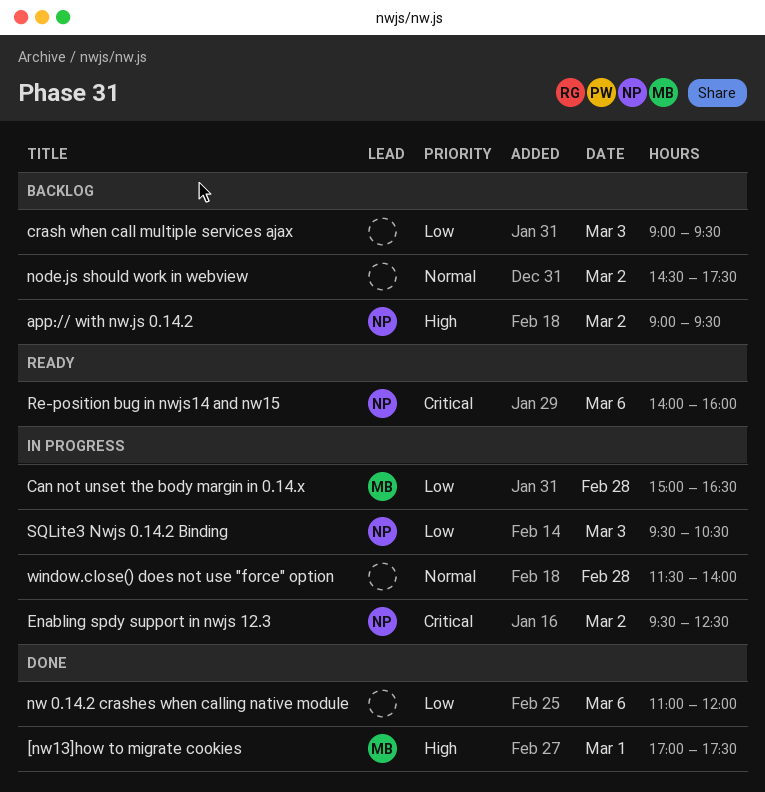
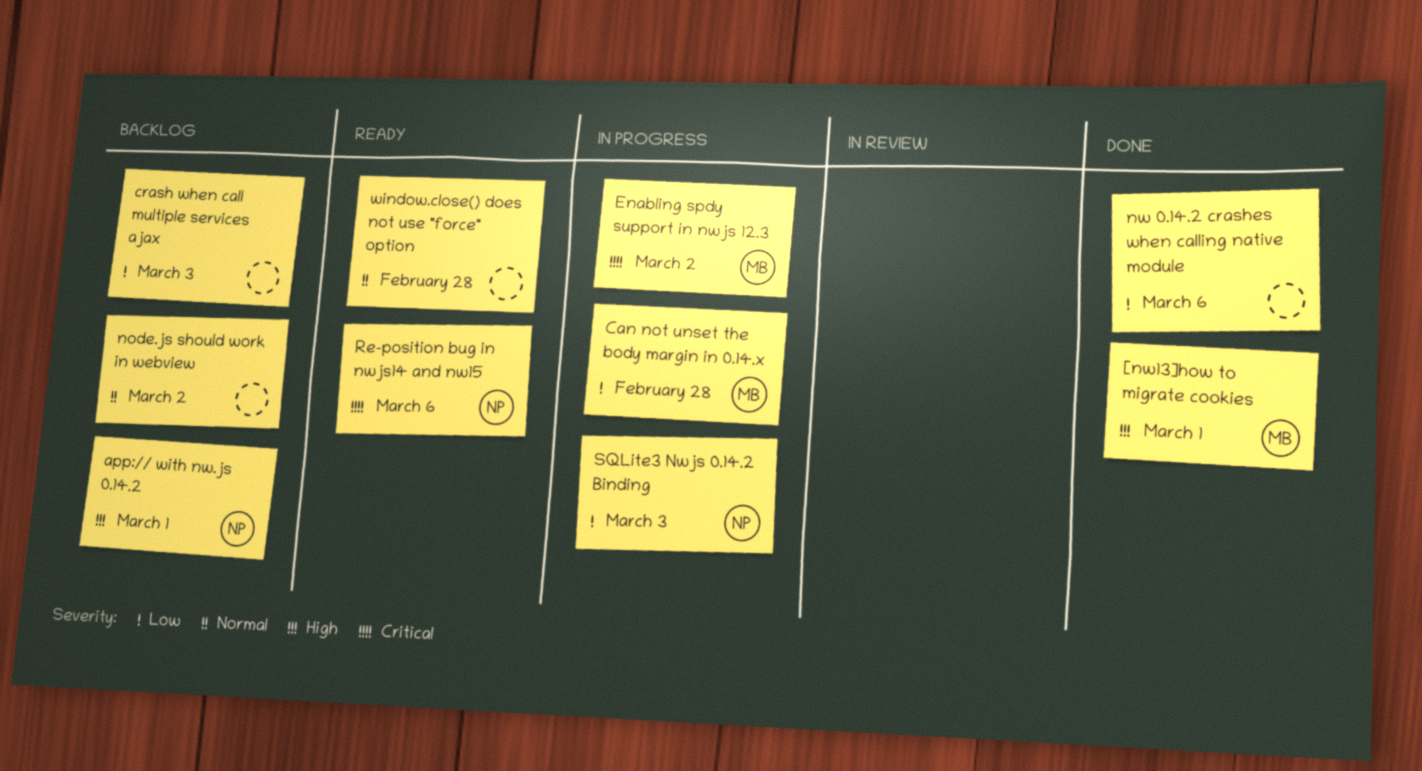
app:// with nw.js 0.14.2, day: Mar 2 -> Mar 1
Enabling spdy support in nwjs 12.3, owner: NP -> MB
window.close() does not use "force" option, status: In progress -> Ready

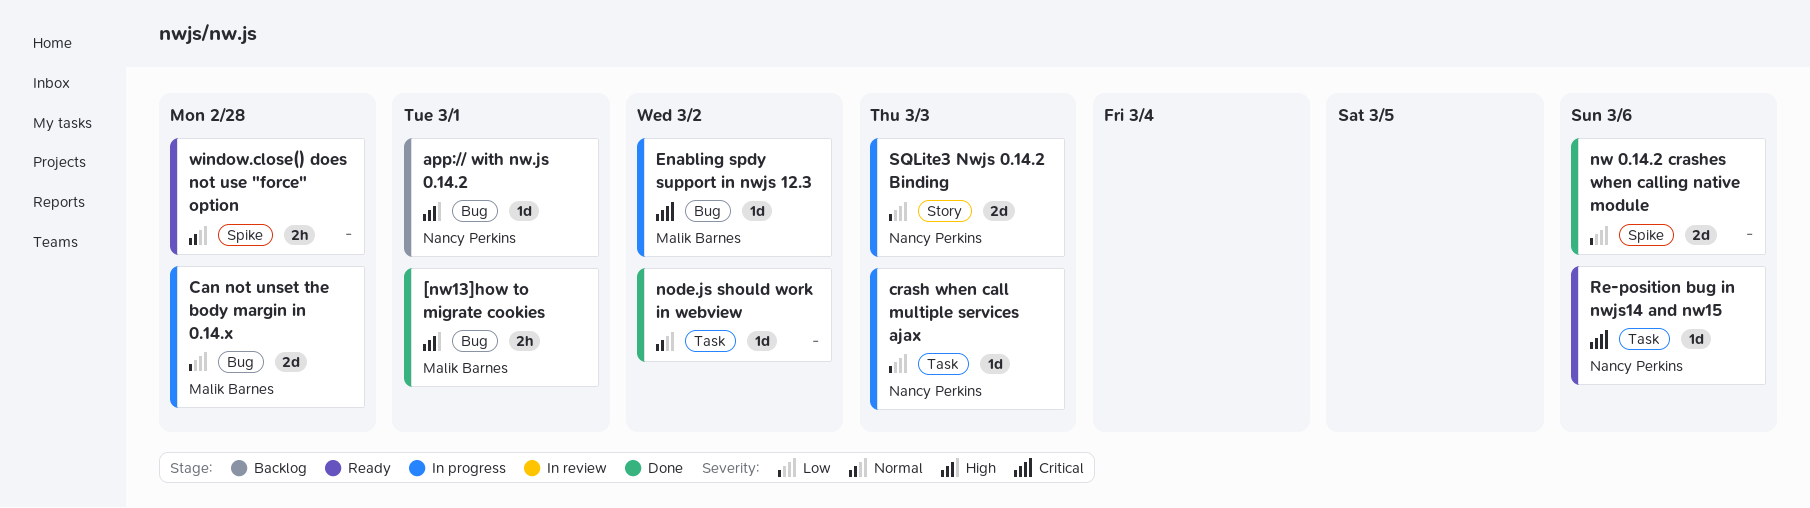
crash when call multiple services ajax, status: Backlog -> In progress
crash when call multiple services ajax, owner: none -> Nancy Perkins
node.js should work in webview, status: Backlog -> Done

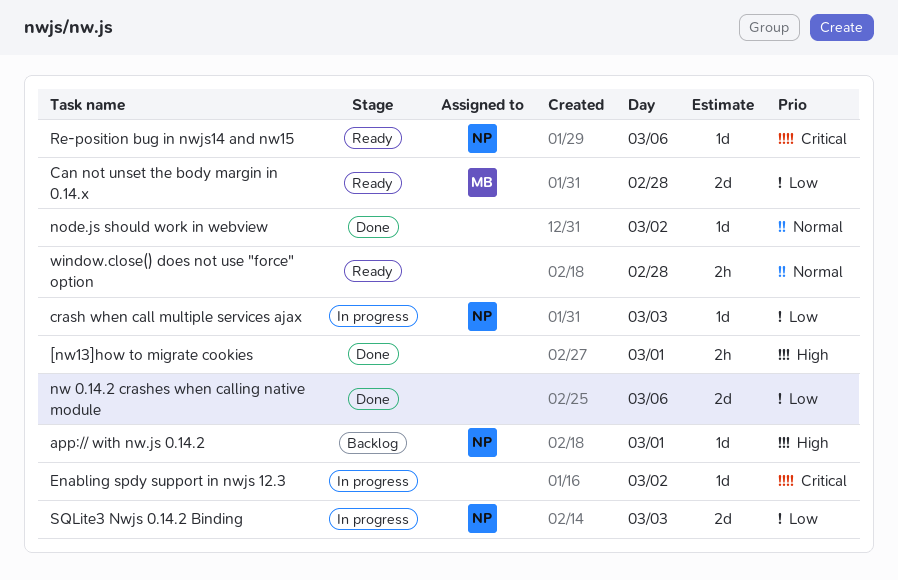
[nw13]how to migrate cookies, owner: Malik Barnes -> none
Can not unset the body margin in 0.14.x, status: In progress -> Ready
Enabling spdy support in nwjs 12.3, owner: Malik Barnes -> none

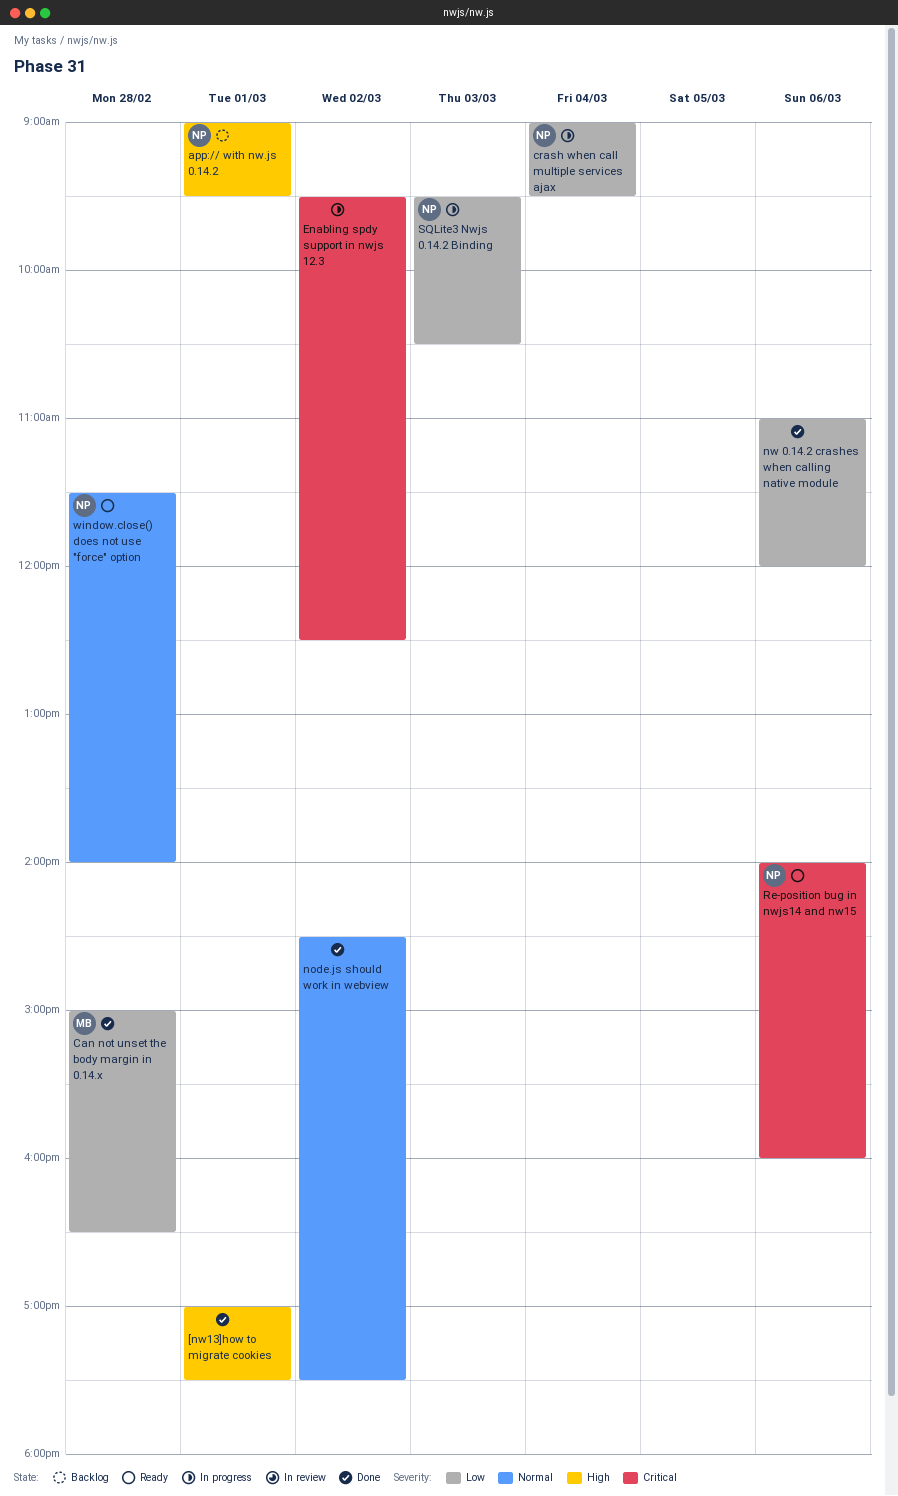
Can not unset the body margin in 0.14.x, status: Ready -> Done
crash when call multiple services ajax, day: Mar 3 -> Mar 4
window.close() does not use "force" option, owner: none -> NP

